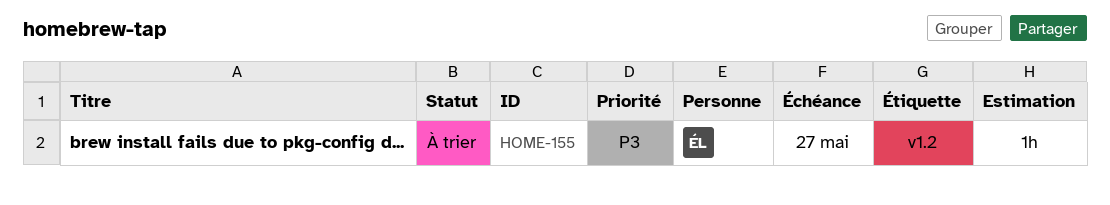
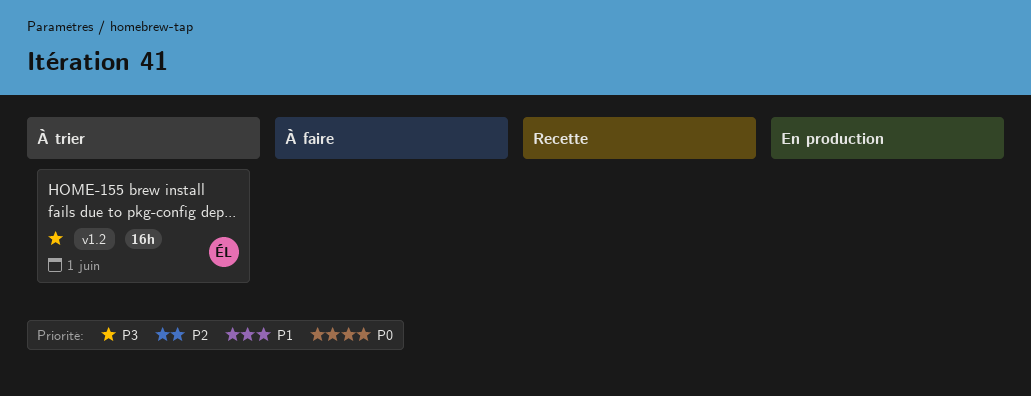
HOME-155, estimate: 1h -> 16h
HOME-155, due: May 27 -> Jun 1

